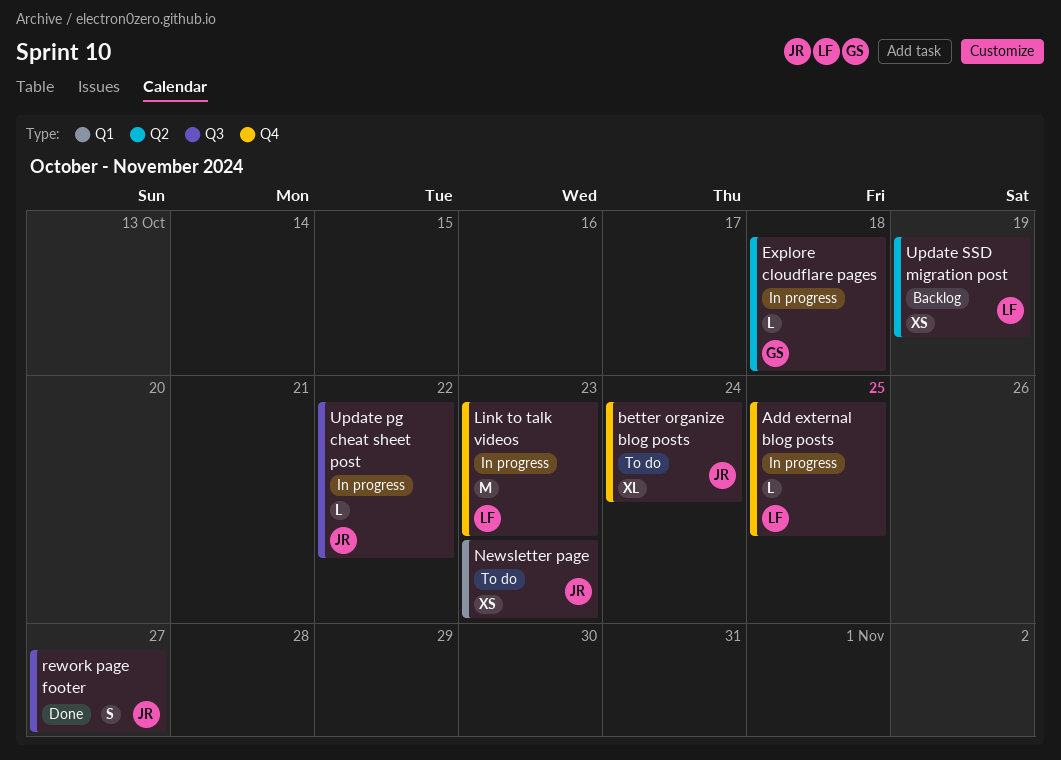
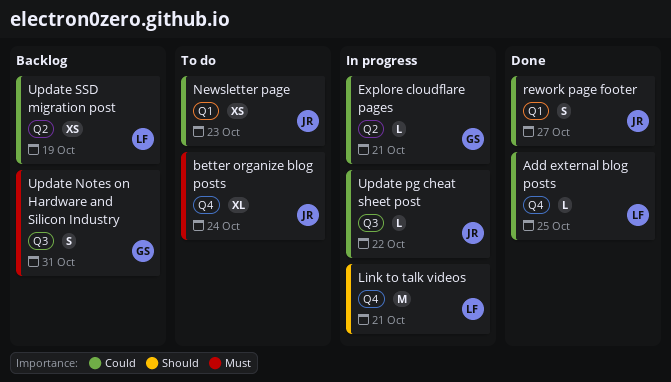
Add external blog posts, status: In progress -> Done
Explore cloudflare pages, due: Oct 18 -> Oct 21
Link to talk videos, due: Oct 23 -> Oct 21
rework page footer, label: Q3 -> Q1
Update Notes on Hardware and Silicon Industry: none -> present

